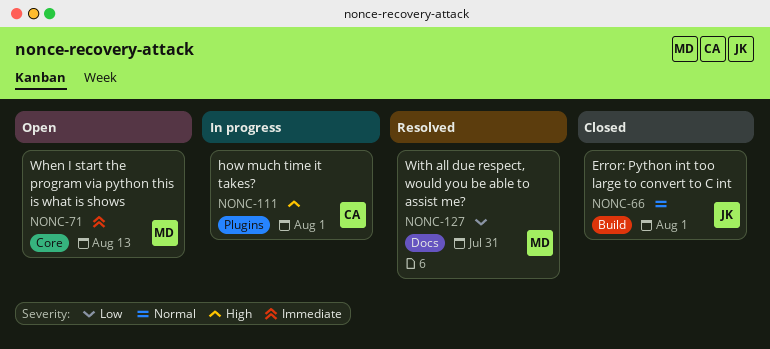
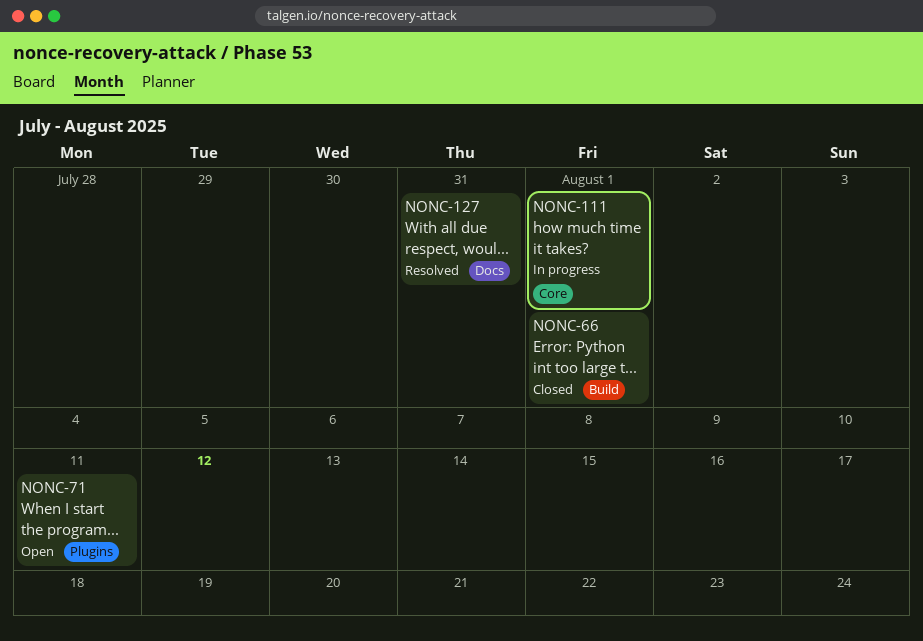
NONC-71, label: Core -> Plugins
NONC-71, due: Aug 13 -> Aug 11
NONC-111, label: Plugins -> Core

